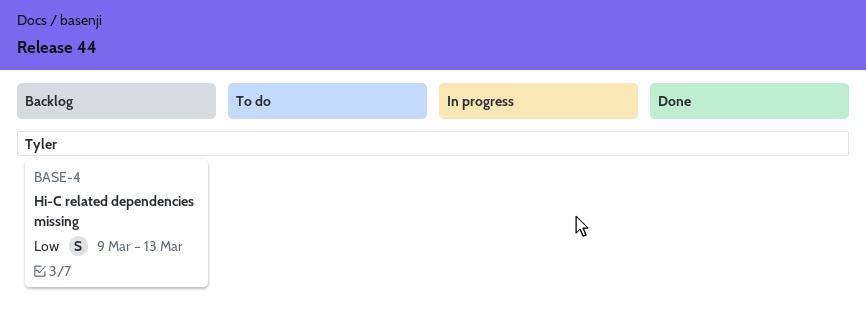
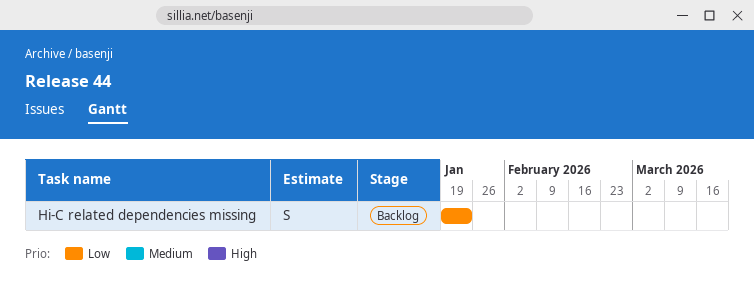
Hi-C related dependencies missing, start: Mar 9 -> Jan 19
Hi-C related dependencies missing, due: Mar 13 -> Jan 23

